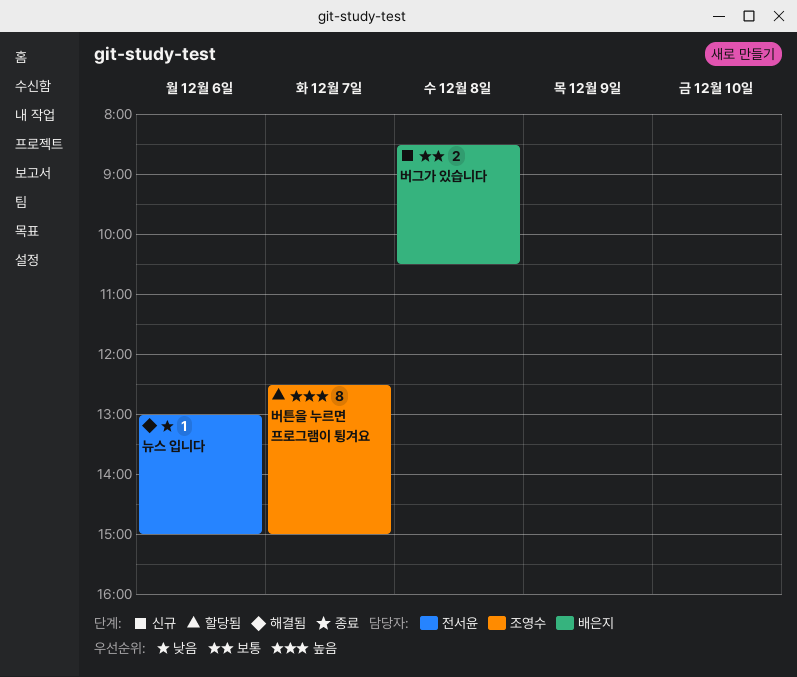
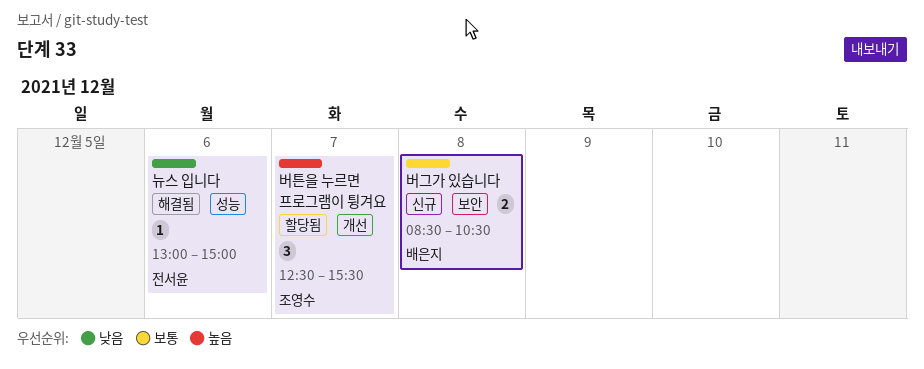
버튼을 누르면 프로그램이 튕겨요, estimate: 8 -> 3
버튼을 누르면 프로그램이 튕겨요, ends: 15:00 -> 15:30

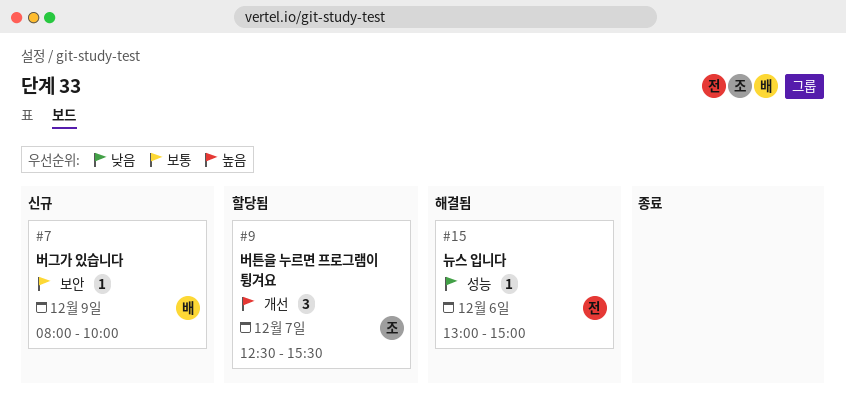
버그가 있습니다, estimate: 2 -> 1
버그가 있습니다, day: Dec 8 -> Dec 9
버그가 있습니다, begins: 08:30 -> 08:00
버그가 있습니다, ends: 10:30 -> 10:00

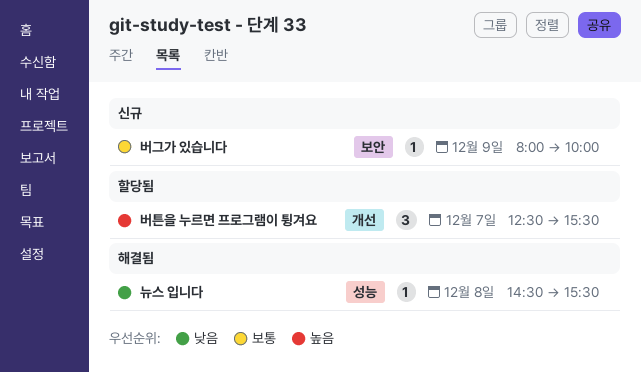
뉴스 입니다, day: Dec 6 -> Dec 8
뉴스 입니다, begins: 13:00 -> 14:30
뉴스 입니다, ends: 15:00 -> 15:30

